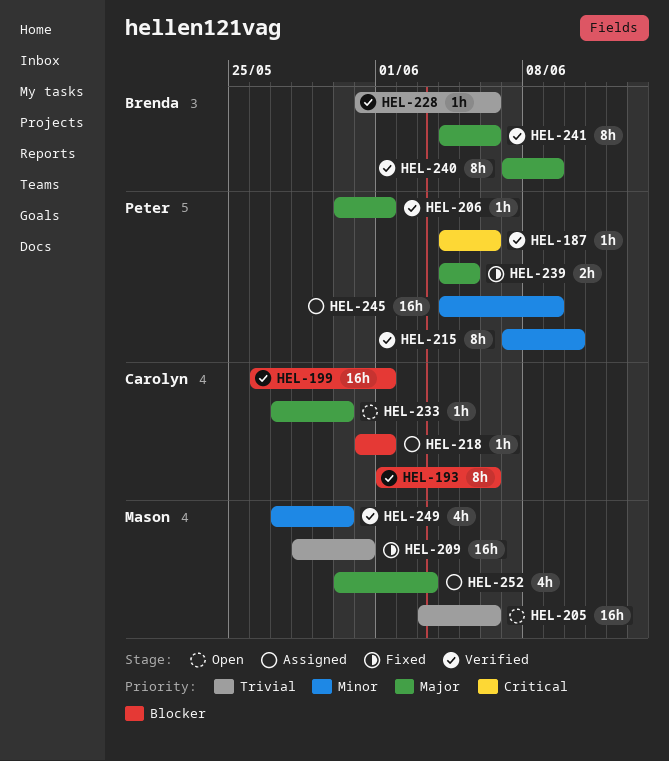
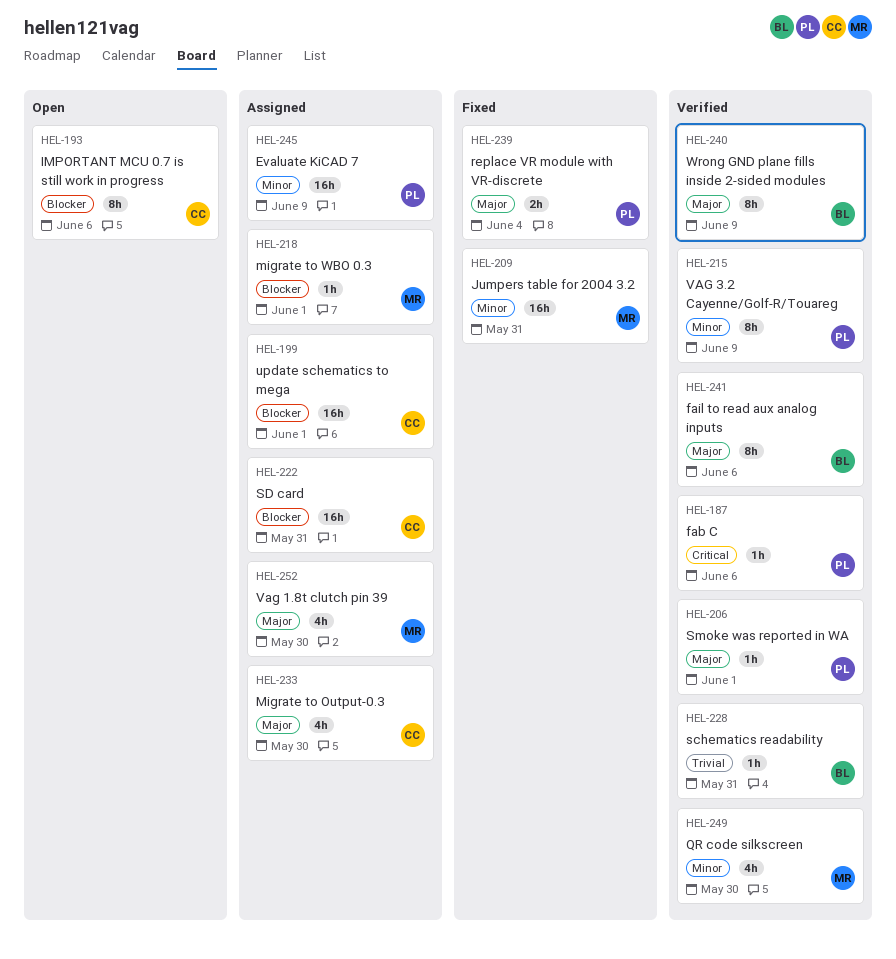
HEL-193, status: Verified -> Open
HEL-199, status: Verified -> Assigned
HEL-205: present -> none
HEL-209, priority: Trivial -> Minor
HEL-215, due: Jun 10 -> Jun 9
HEL-218, owner: Carolyn -> Mason
HEL-222: none -> present
HEL-228, due: Jun 6 -> May 31
HEL-233, status: Open -> Assigned
HEL-233, estimate: 1h -> 4h
HEL-239, due: Jun 5 -> Jun 4
HEL-252, due: Jun 3 -> May 30

